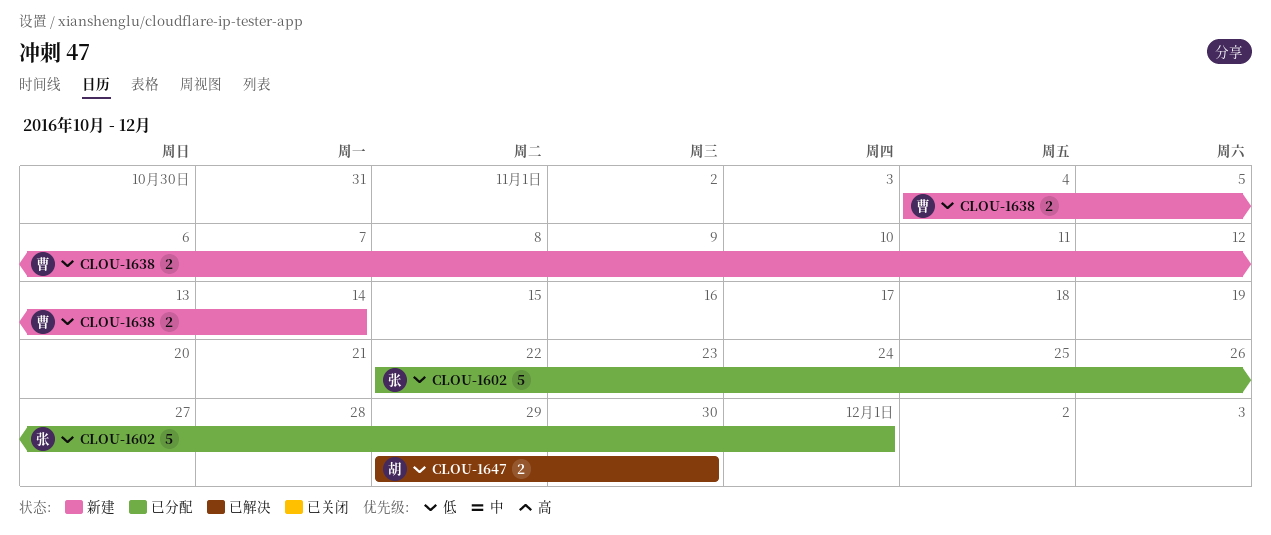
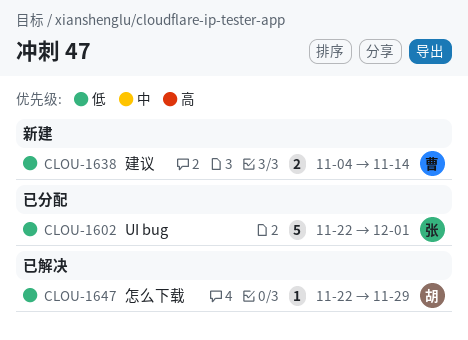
CLOU-1647, estimate: 2 -> 1
CLOU-1647, start: Nov 29 -> Nov 22
CLOU-1647, due: Nov 30 -> Nov 29

